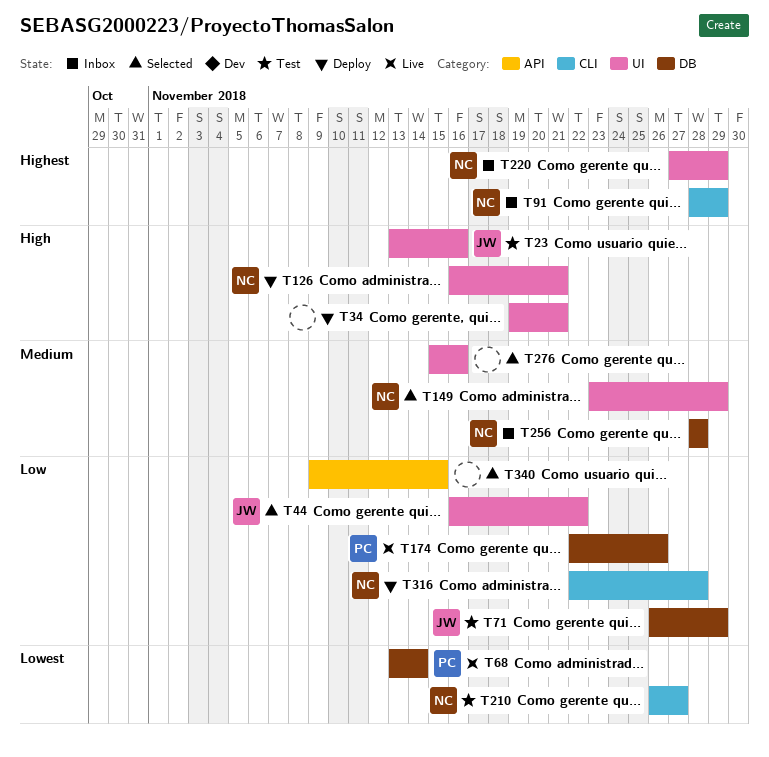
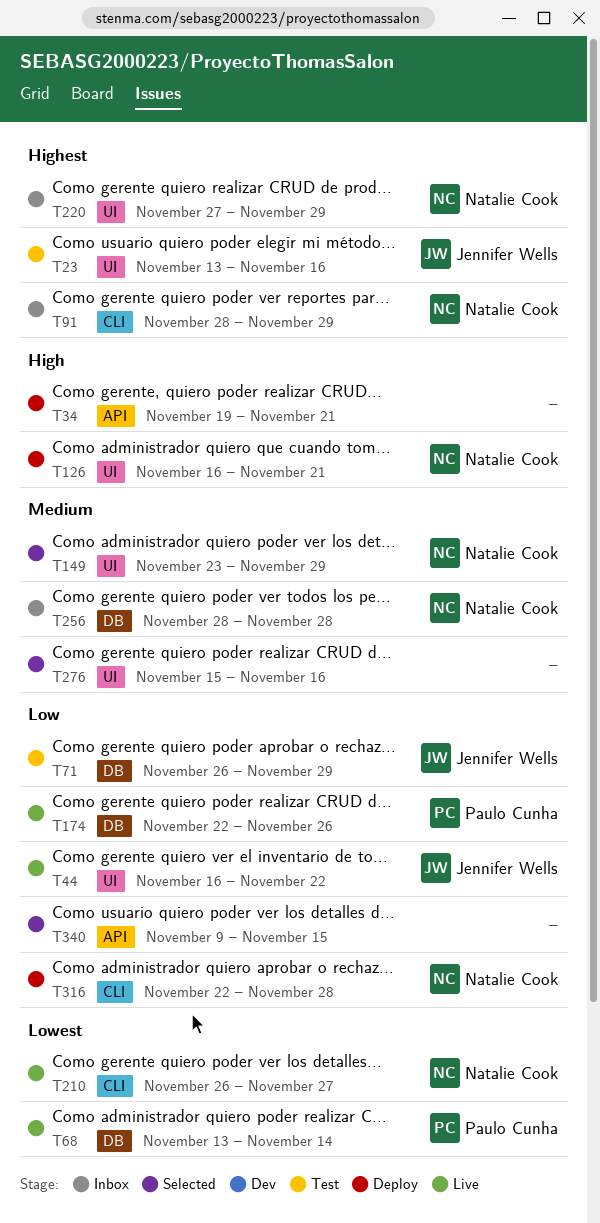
T23, priority: High -> Highest
T34, label: UI -> API
T44, status: Selected -> Live
T210, status: Test -> Live

